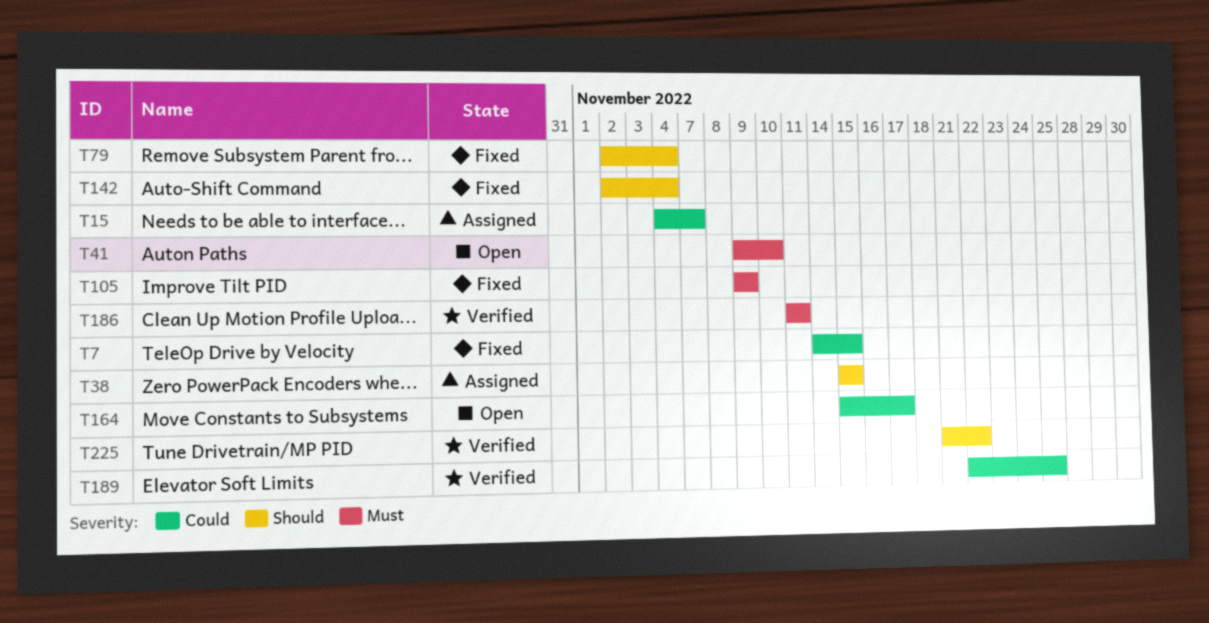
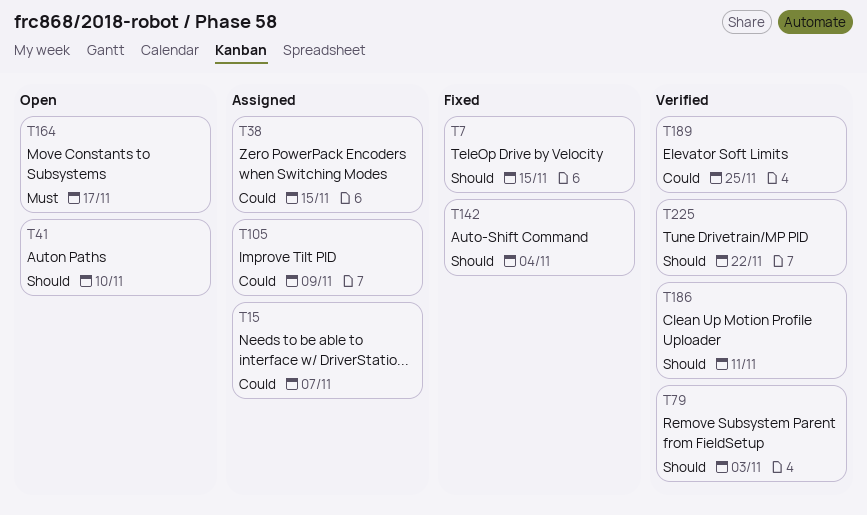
T7, priority: Could -> Should
T38, priority: Should -> Could
T41, priority: Must -> Should
T79, status: Fixed -> Verified
T79, due: Nov 4 -> Nov 3
T105, status: Fixed -> Assigned
T105, priority: Must -> Could
T164, priority: Could -> Must
T186, priority: Must -> Should

